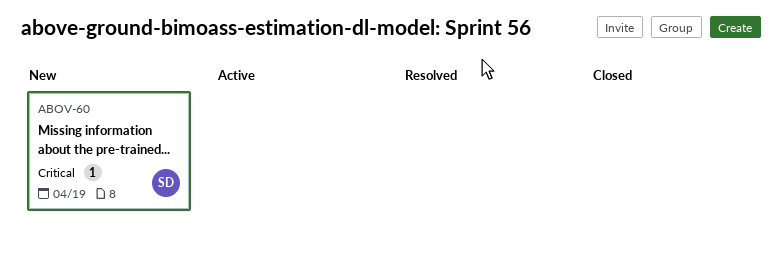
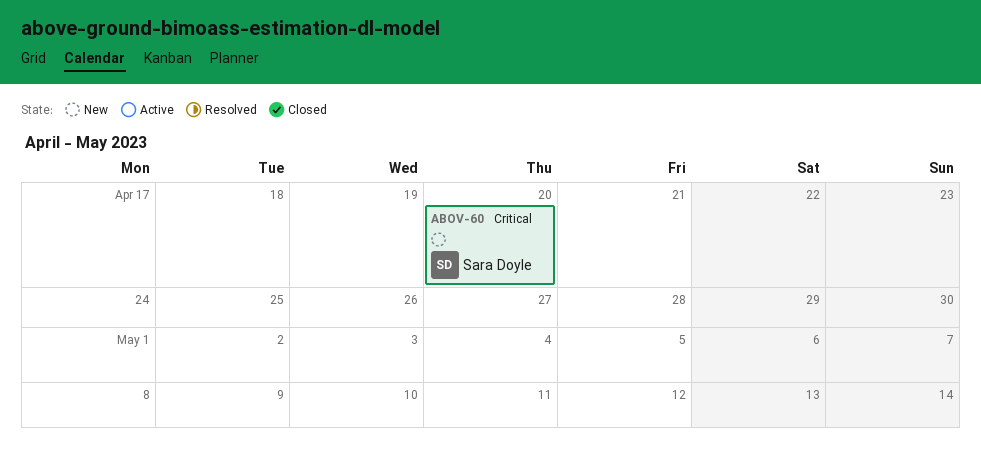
ABOV-60, due: Apr 19 -> Apr 20

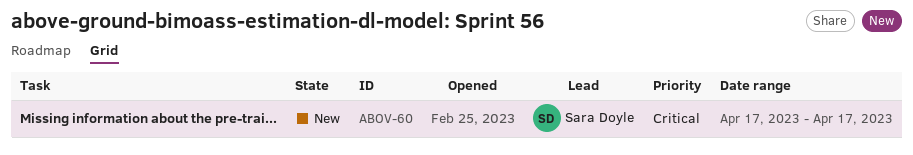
ABOV-60, due: Apr 20 -> Apr 17

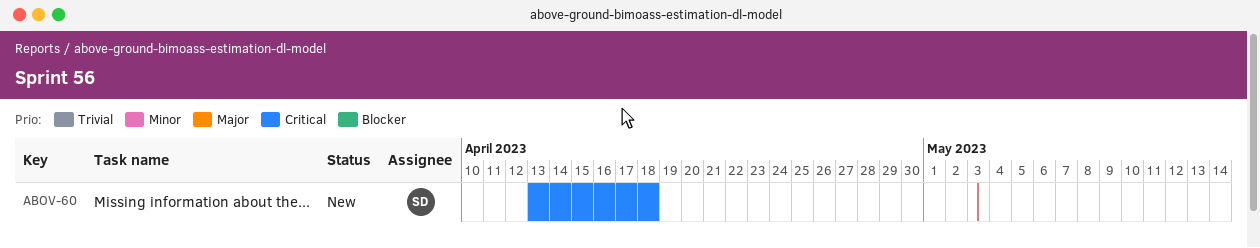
ABOV-60, start: Apr 17 -> Apr 13
ABOV-60, due: Apr 17 -> Apr 18

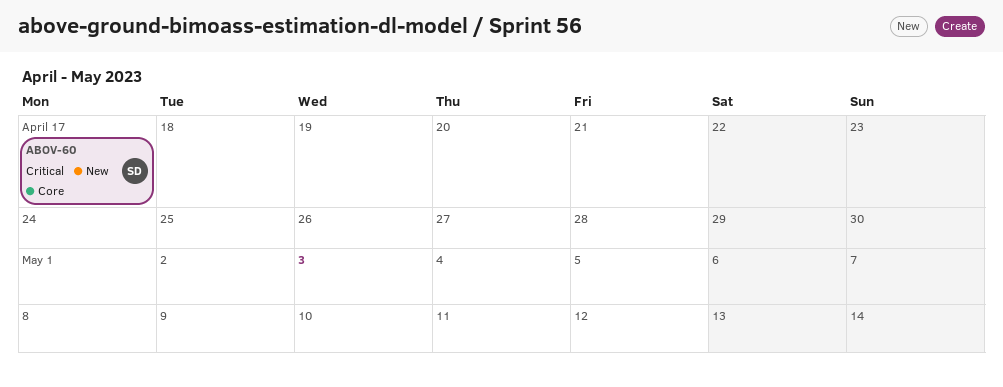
ABOV-60, due: Apr 18 -> Apr 17

